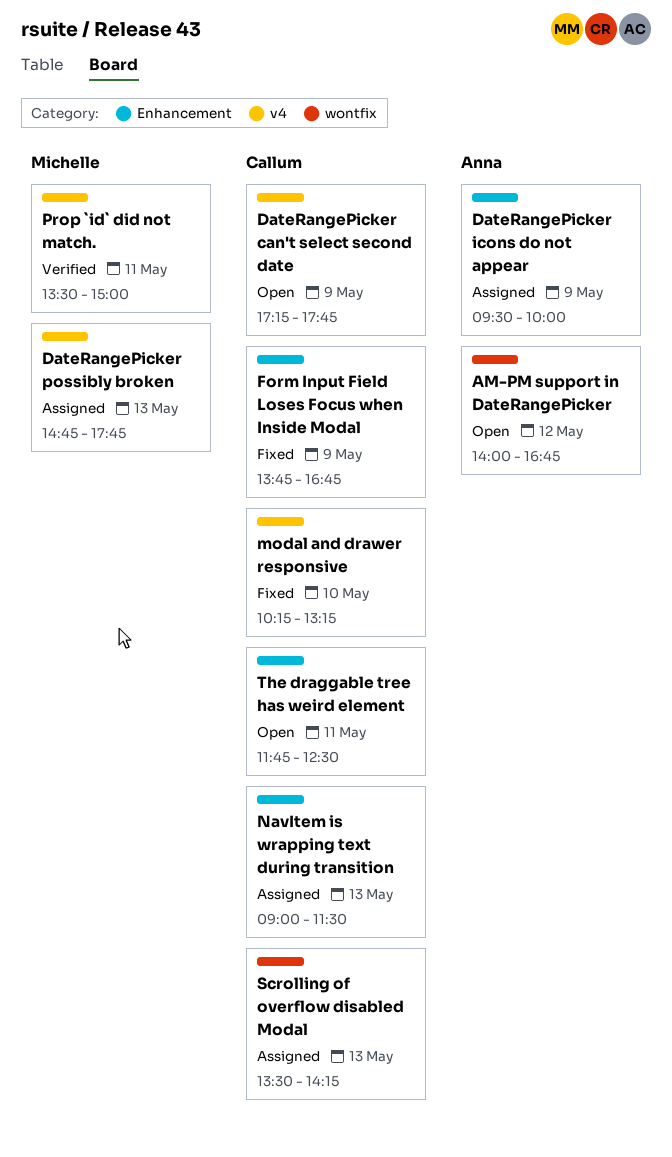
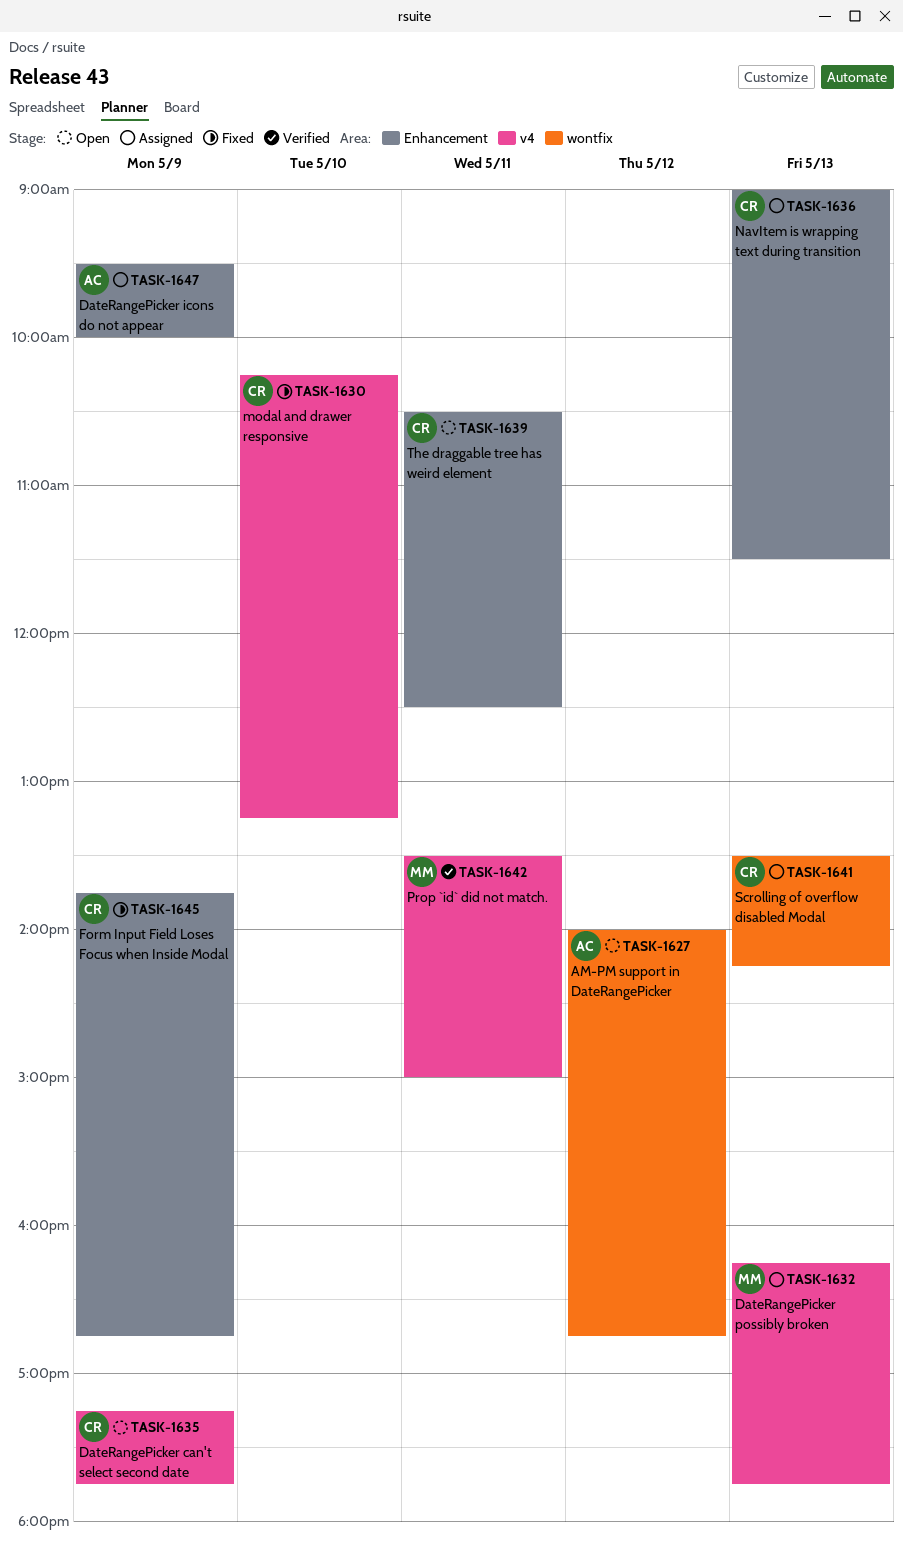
DateRangePicker possibly broken, begins: 14:45 -> 16:15
The draggable tree has weird element, begins: 11:45 -> 10:30

